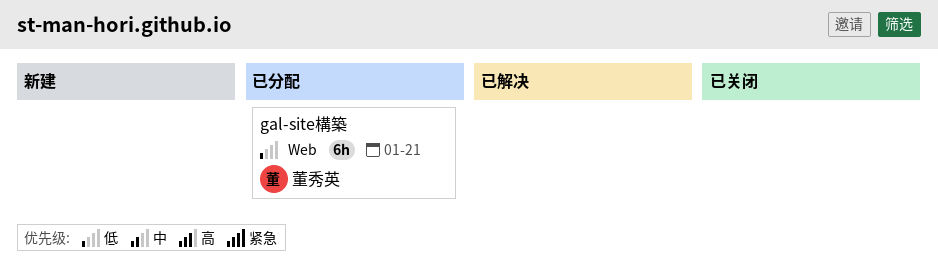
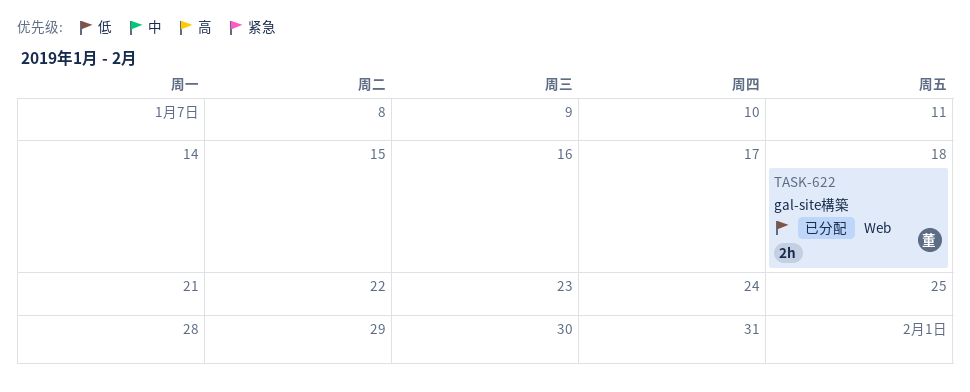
gal-site構築, estimate: 6h -> 2h
gal-site構築, due: Jan 21 -> Jan 18

